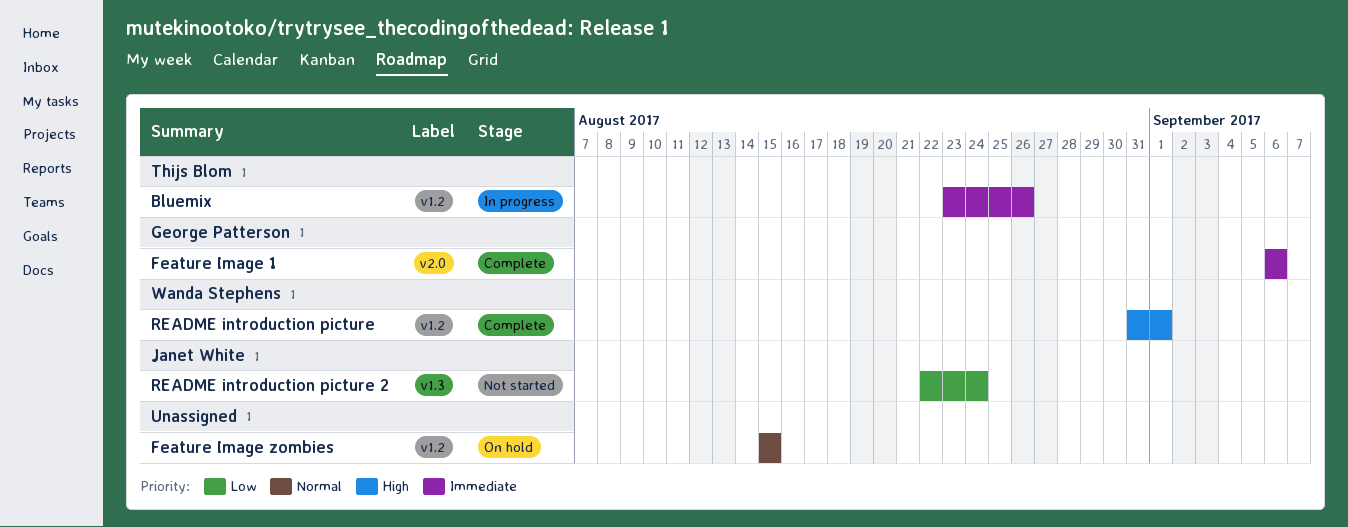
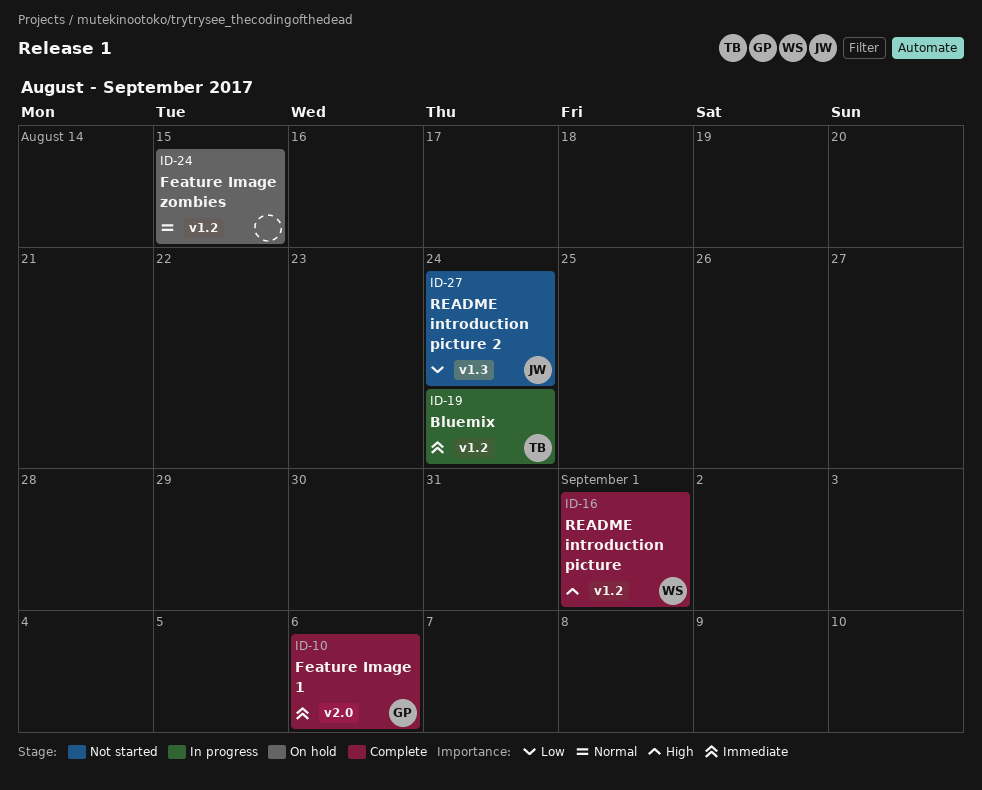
Bluemix, due: Aug 26 -> Aug 24

